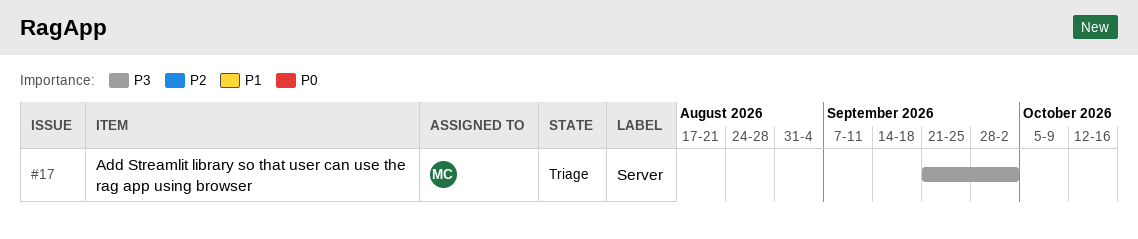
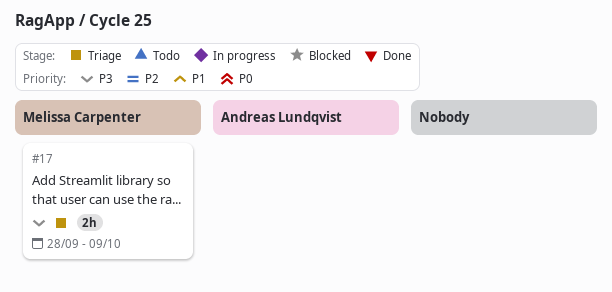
#17, start: Sep 21 -> Sep 28
#17, due: Oct 2 -> Oct 9

